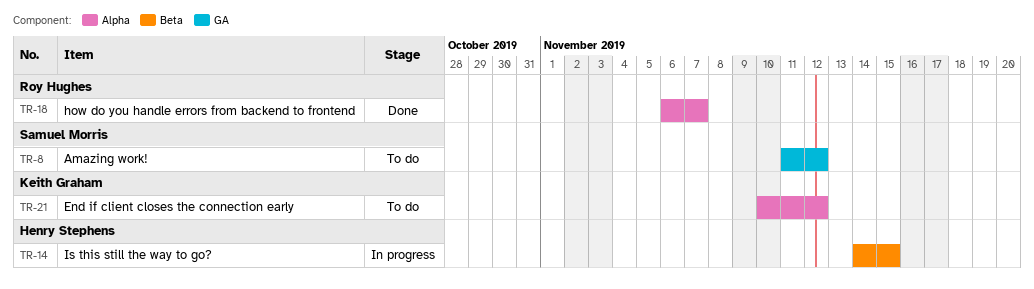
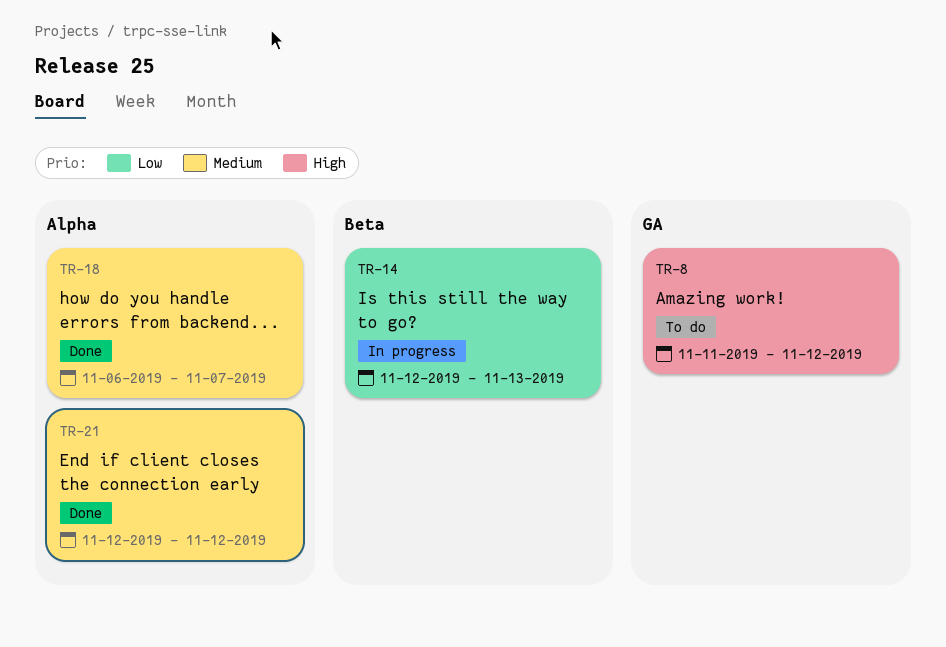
TR-14, start: Nov 14 -> Nov 12
TR-14, due: Nov 15 -> Nov 13
TR-21, status: To do -> Done
TR-21, start: Nov 10 -> Nov 12

